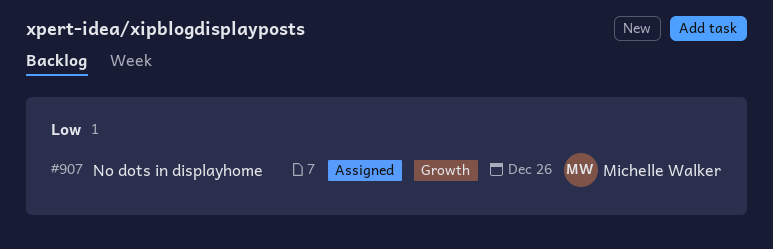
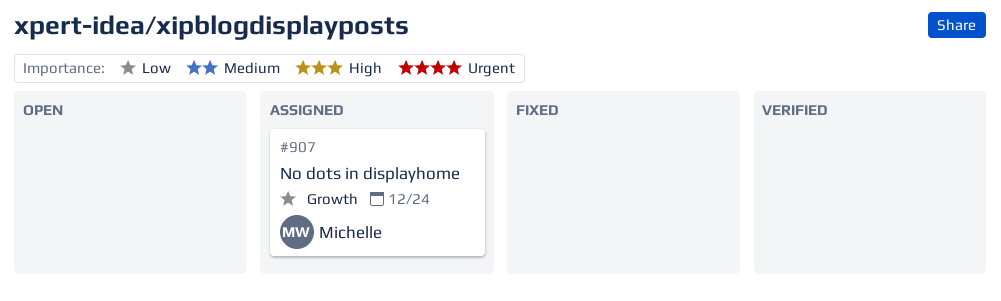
#907, due: Dec 26 -> Dec 24

